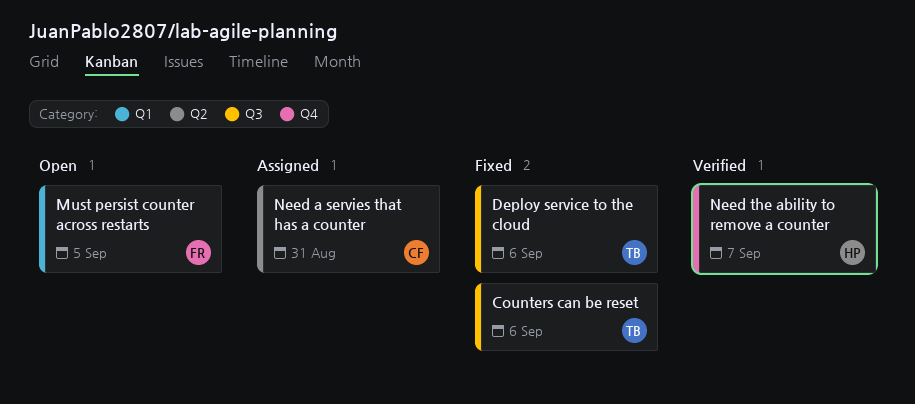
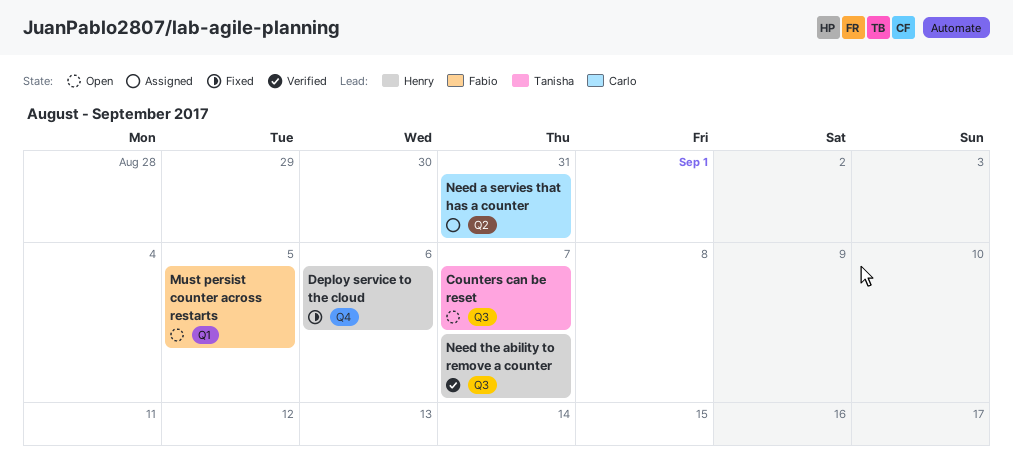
Counters can be reset, status: Fixed -> Open
Counters can be reset, due: Sep 6 -> Sep 7
Deploy service to the cloud, owner: Tanisha -> Henry
Deploy service to the cloud, label: Q3 -> Q4
Need the ability to remove a counter, label: Q4 -> Q3

